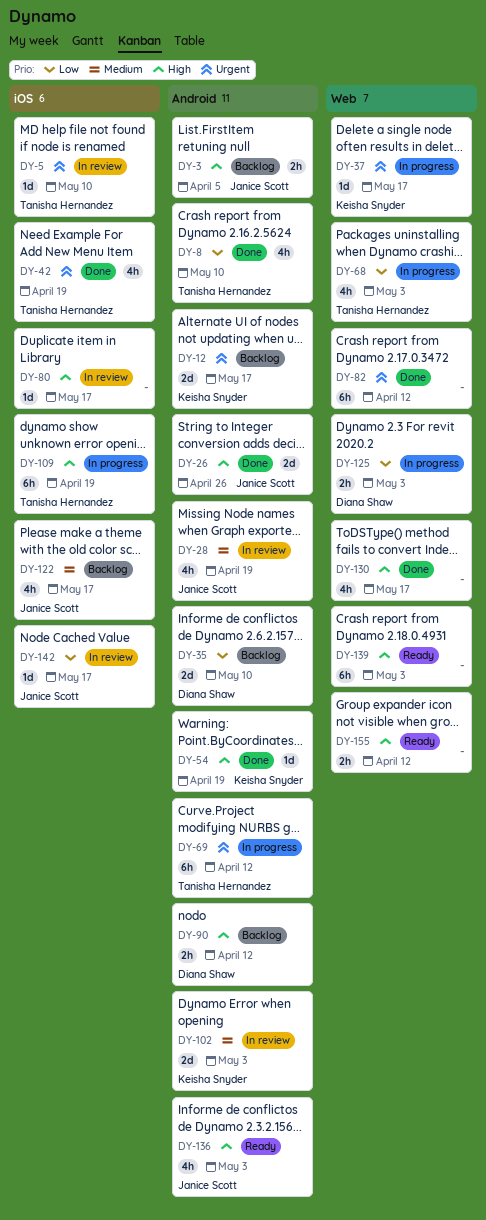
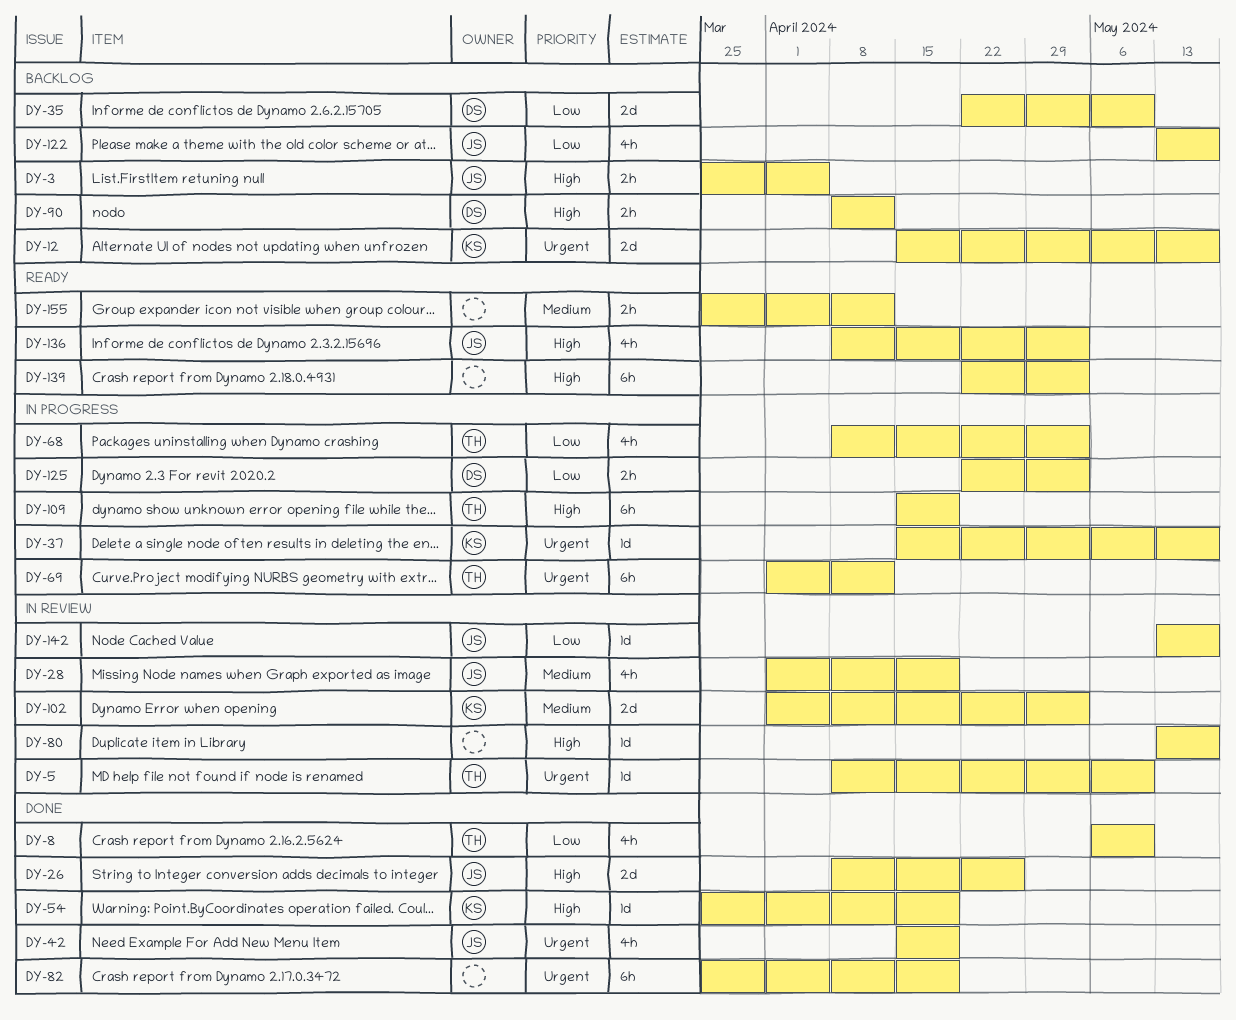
DY-42, owner: Tanisha Hernandez -> Janice Scott
DY-82, due: Apr 12 -> Apr 19
DY-122, priority: Medium -> Low
DY-130: present -> none
DY-155, priority: High -> Medium

